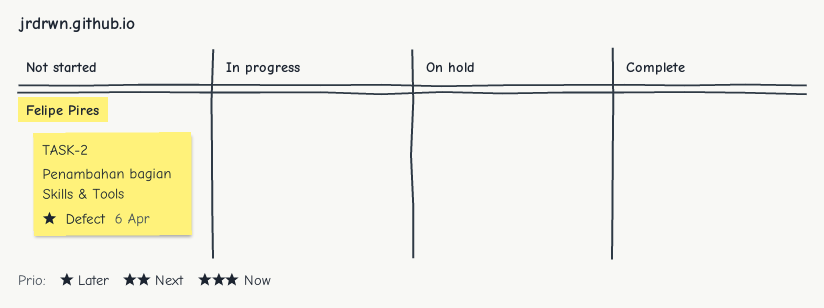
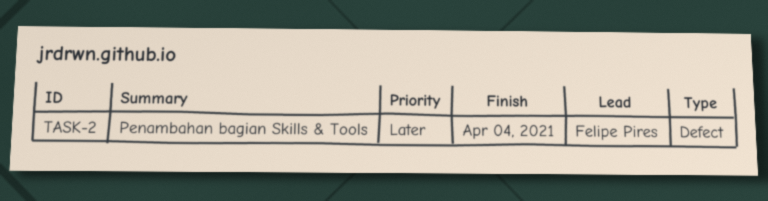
TASK-2, due: Apr 6 -> Apr 4

